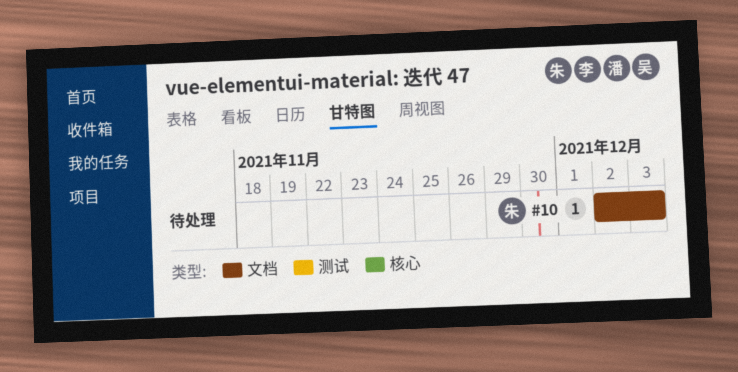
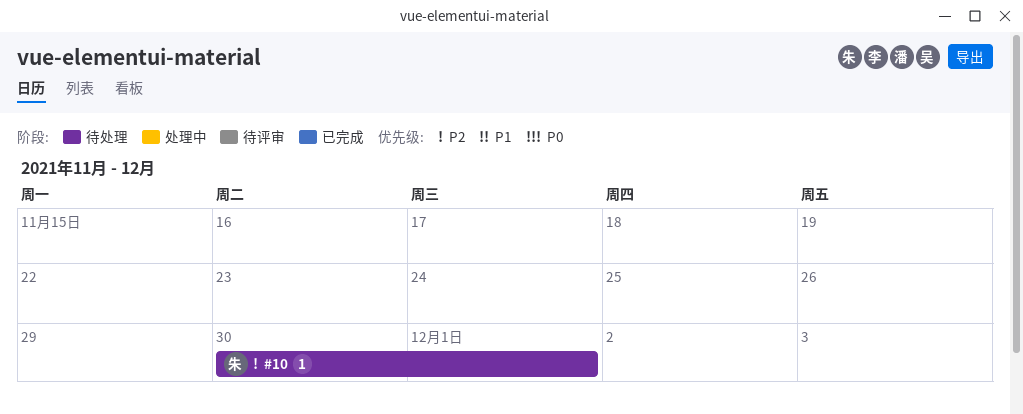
#10, start: Dec 2 -> Nov 30
#10, due: Dec 3 -> Dec 1

